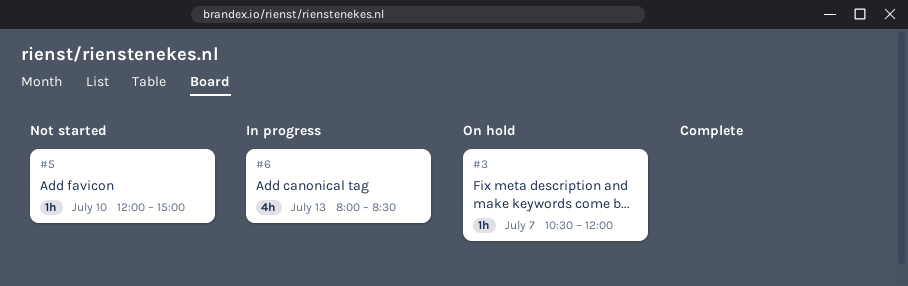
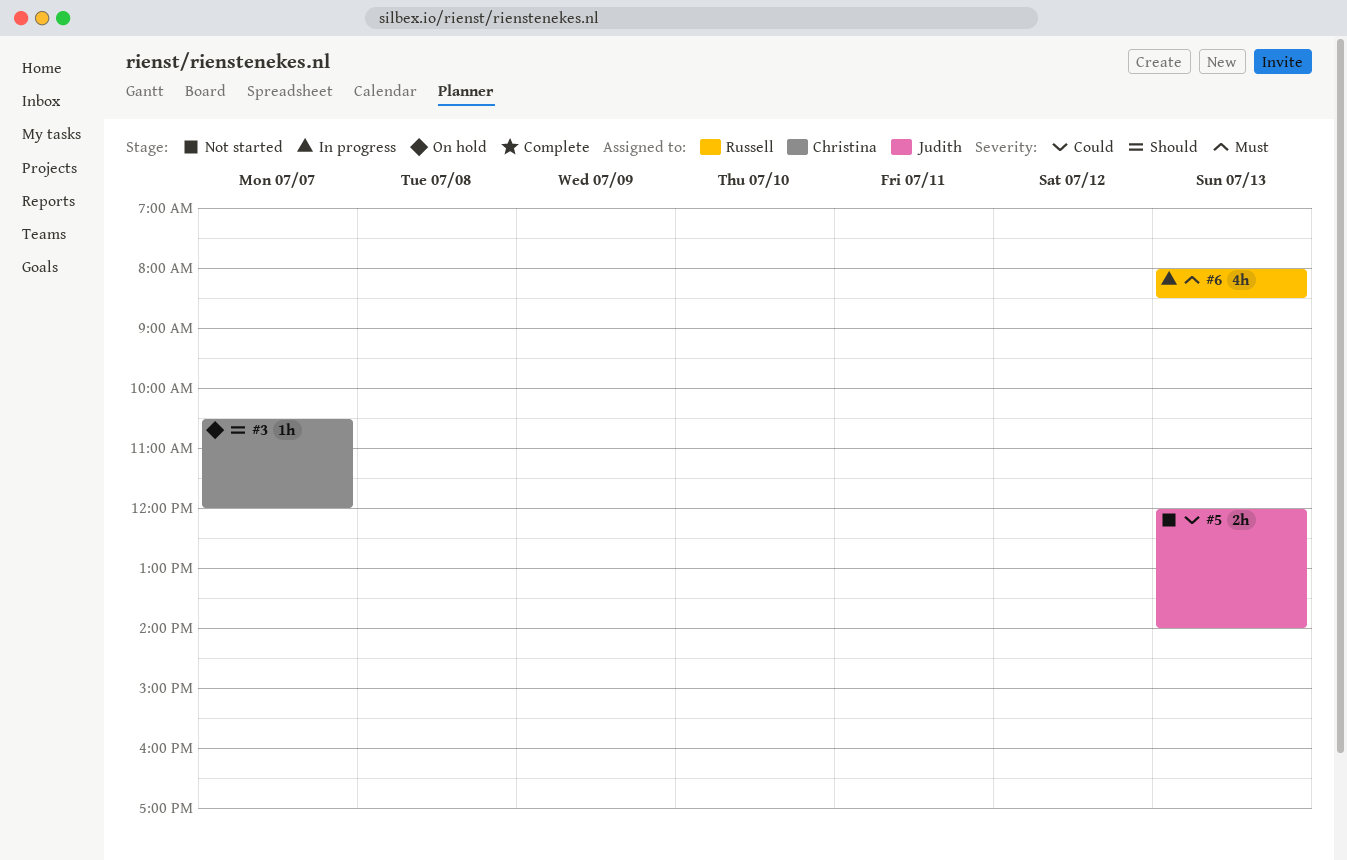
#5, estimate: 1h -> 2h
#5, day: Jul 10 -> Jul 13
#5, ends: 15:00 -> 14:00

